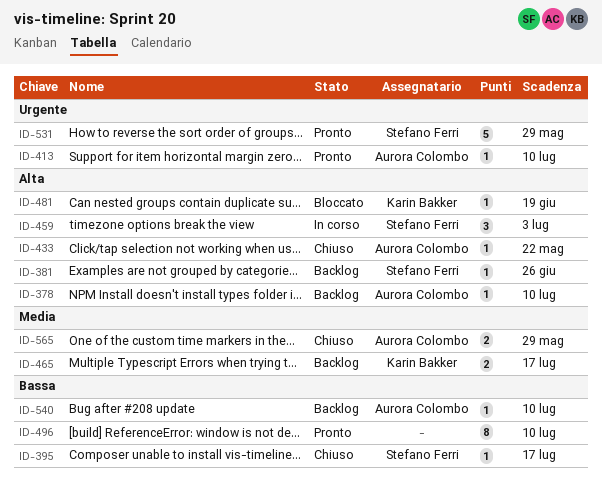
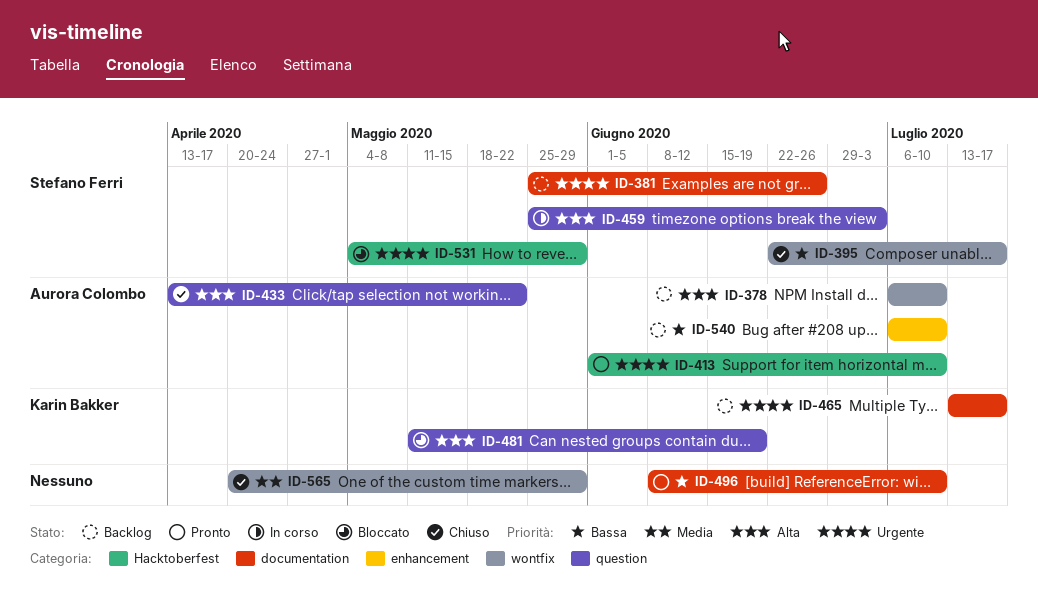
ID-381, priority: Alta -> Urgente
ID-465, priority: Media -> Urgente
ID-531, status: Pronto -> Bloccato
ID-565, owner: Aurora Colombo -> none

